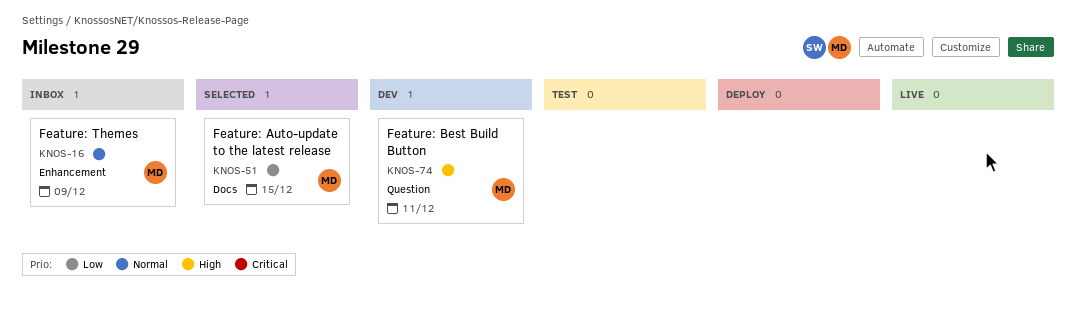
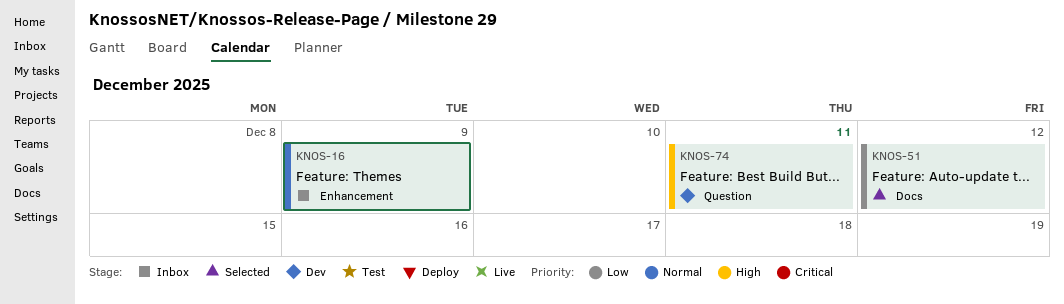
KNOS-51, due: Dec 15 -> Dec 12

